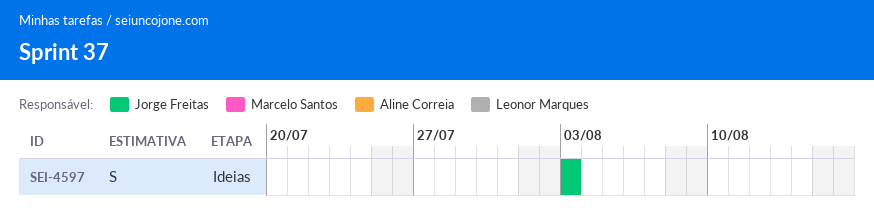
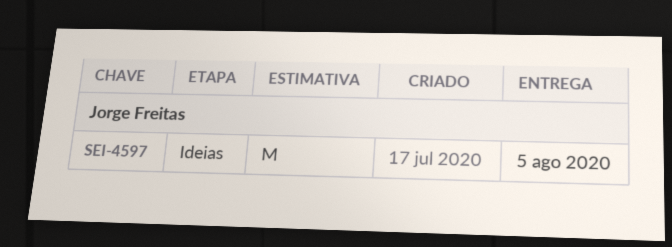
SEI-4597, estimate: S -> M
SEI-4597, due: Aug 3 -> Aug 5

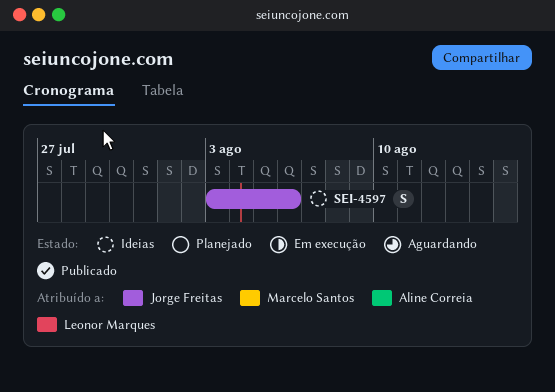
SEI-4597, estimate: M -> S
SEI-4597, due: Aug 5 -> Aug 6

